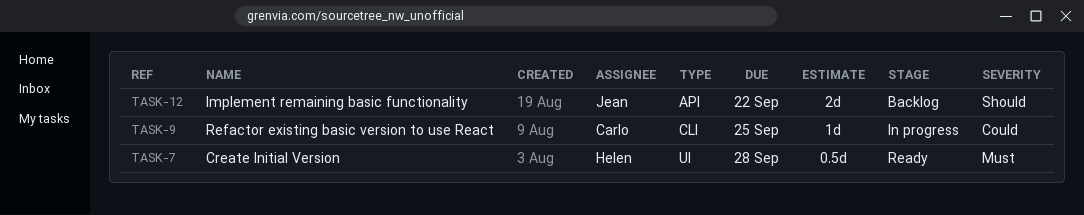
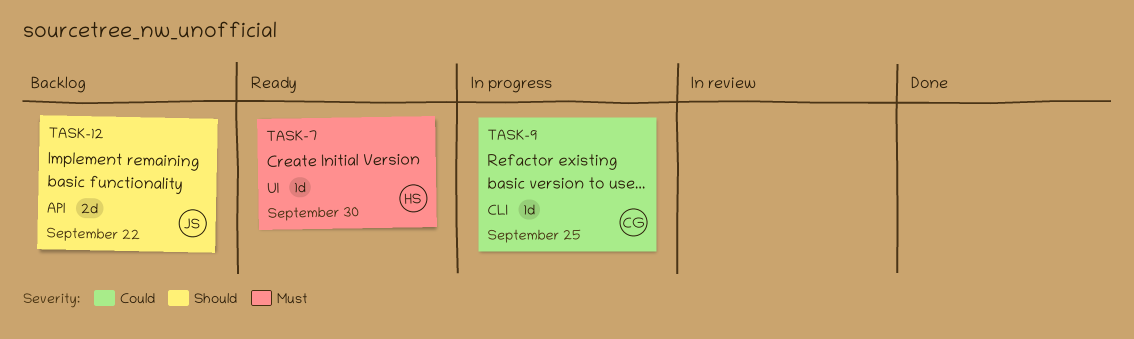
TASK-7, estimate: 0.5d -> 1d
TASK-7, due: Sep 28 -> Sep 30

